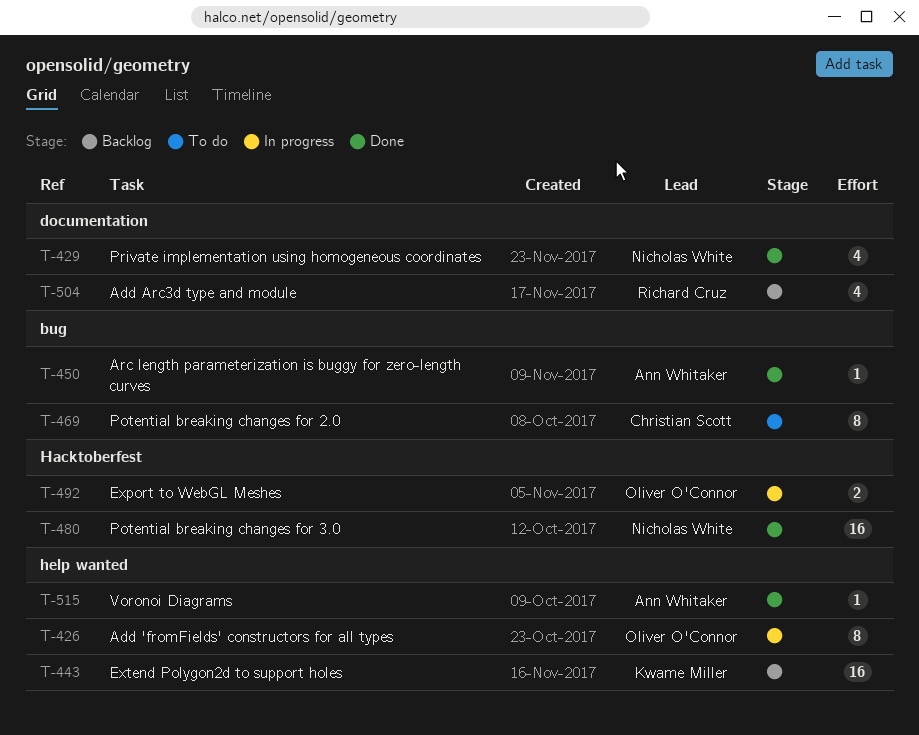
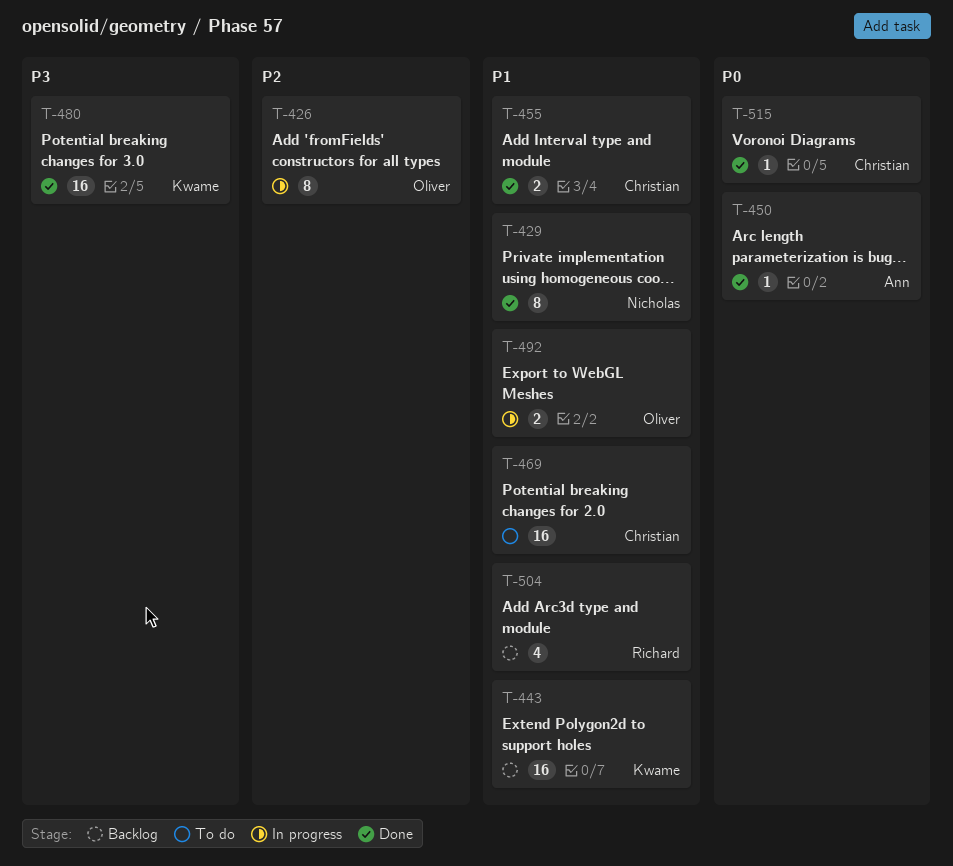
T-429, estimate: 4 -> 8
T-455: none -> present
T-469, estimate: 8 -> 16
T-480, owner: Nicholas White -> Kwame Miller
T-515, owner: Ann Whitaker -> Christian Scott

